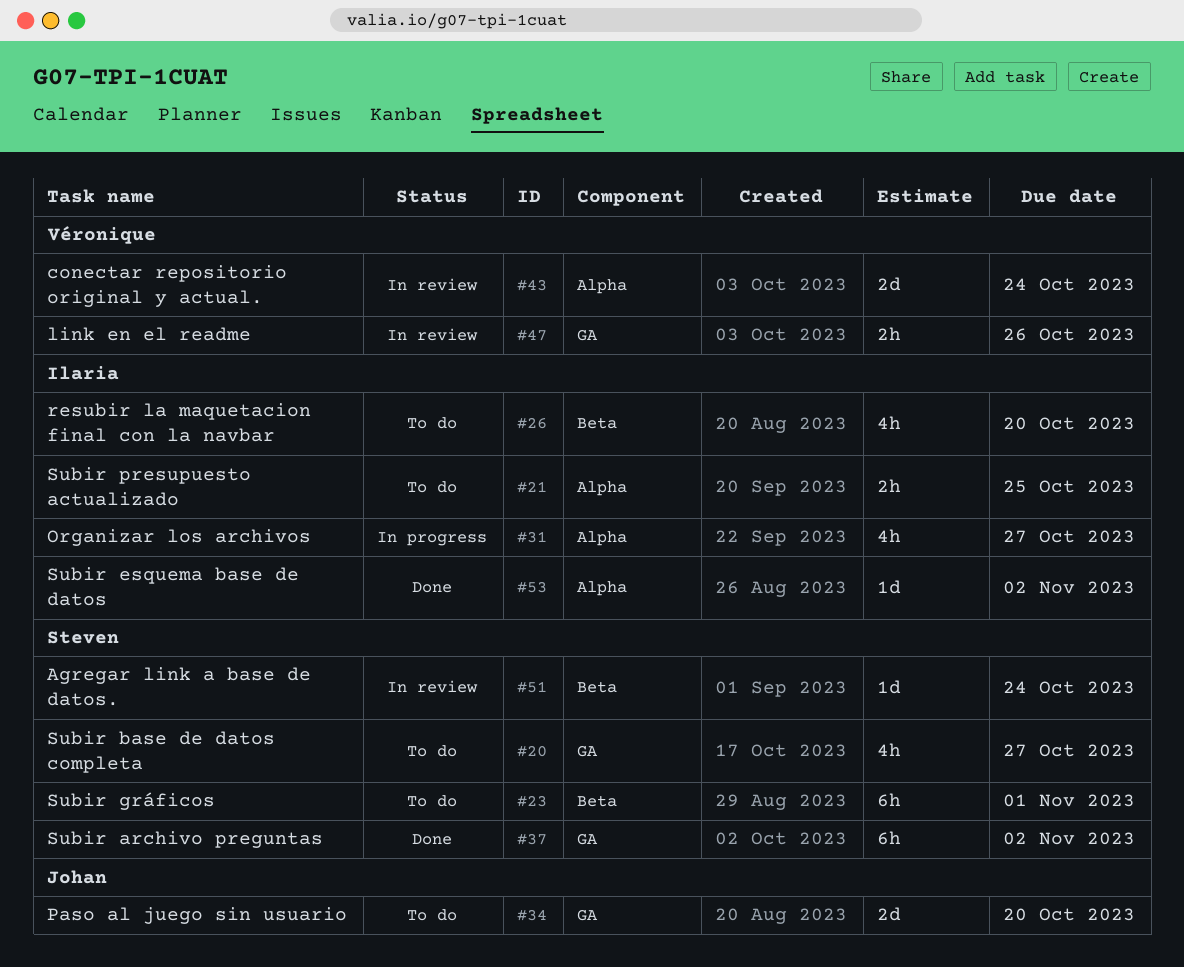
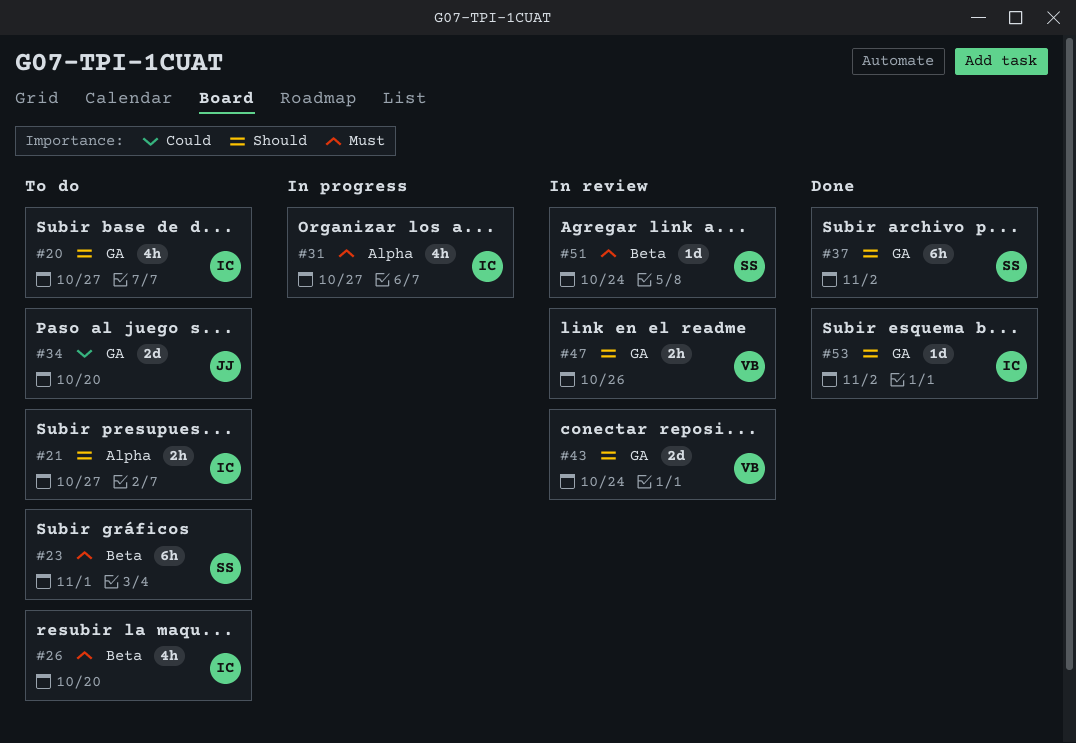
#20, owner: Steven -> Ilaria
#21, due: Oct 25 -> Oct 27
#43, label: Alpha -> GA
#53, label: Alpha -> GA

